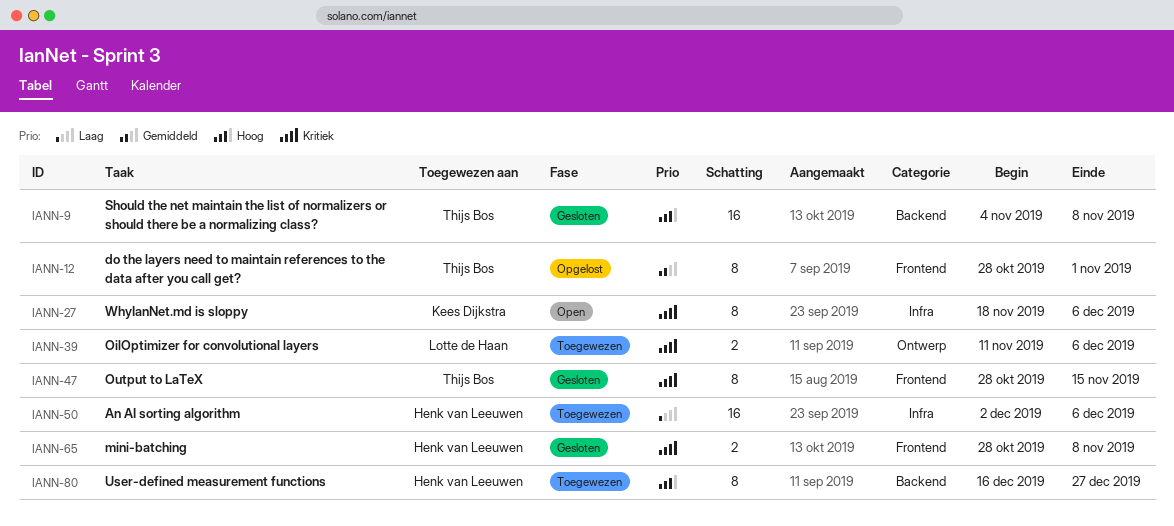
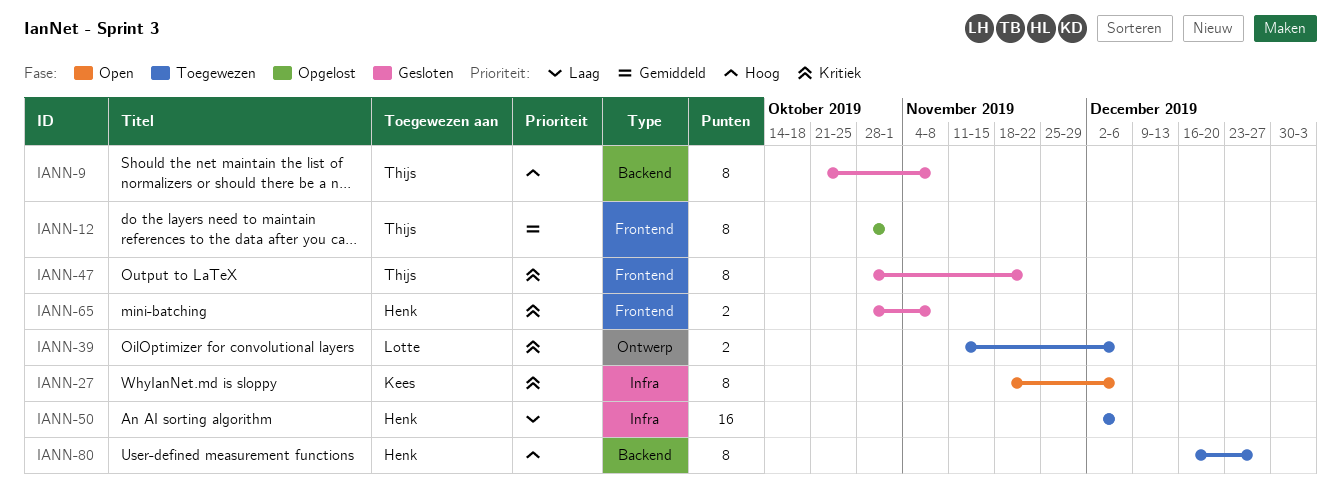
IANN-9, estimate: 16 -> 8
IANN-9, start: Nov 4 -> Oct 21
IANN-47, due: Nov 15 -> Nov 22

